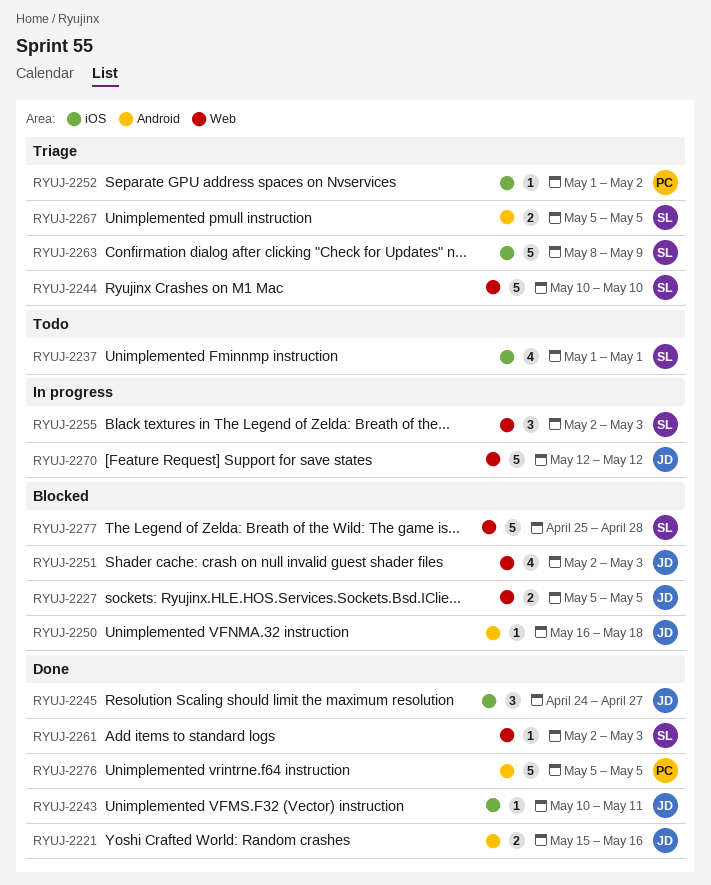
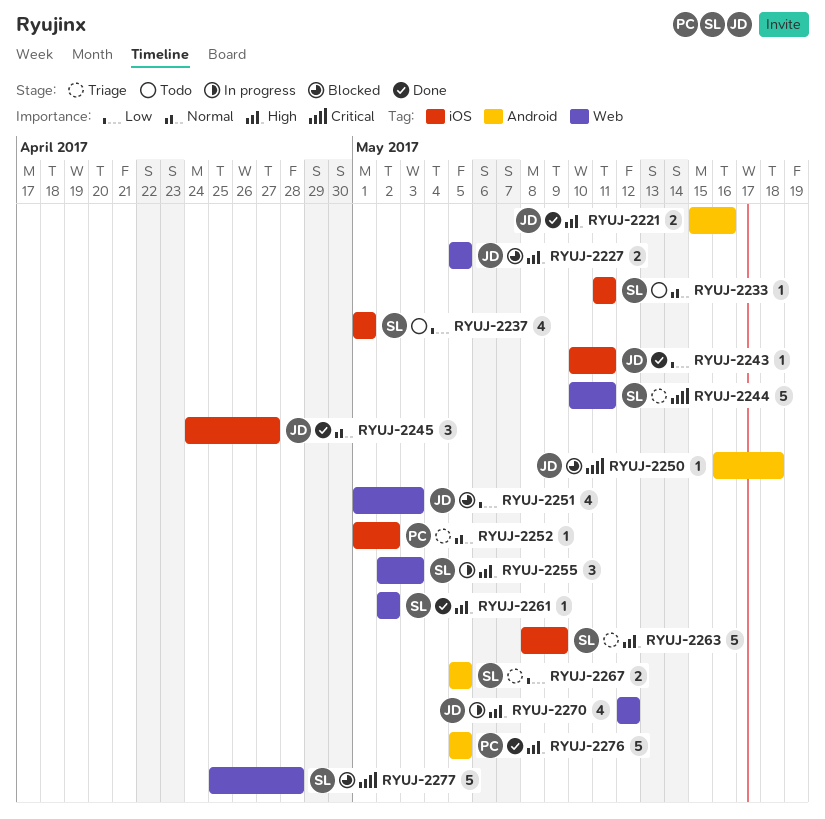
RYUJ-2233: none -> present
RYUJ-2244, due: May 10 -> May 11
RYUJ-2251, start: May 2 -> May 1
RYUJ-2261, due: May 3 -> May 2
RYUJ-2270, estimate: 5 -> 4

